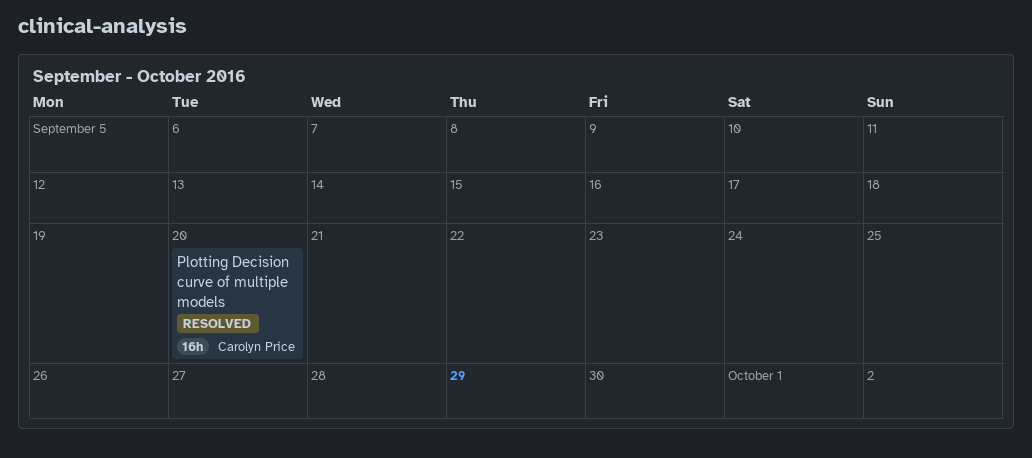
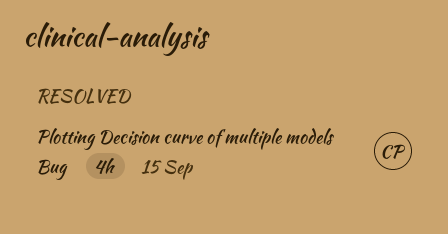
Plotting Decision curve of multiple models, estimate: 16h -> 4h
Plotting Decision curve of multiple models, due: Sep 20 -> Sep 15

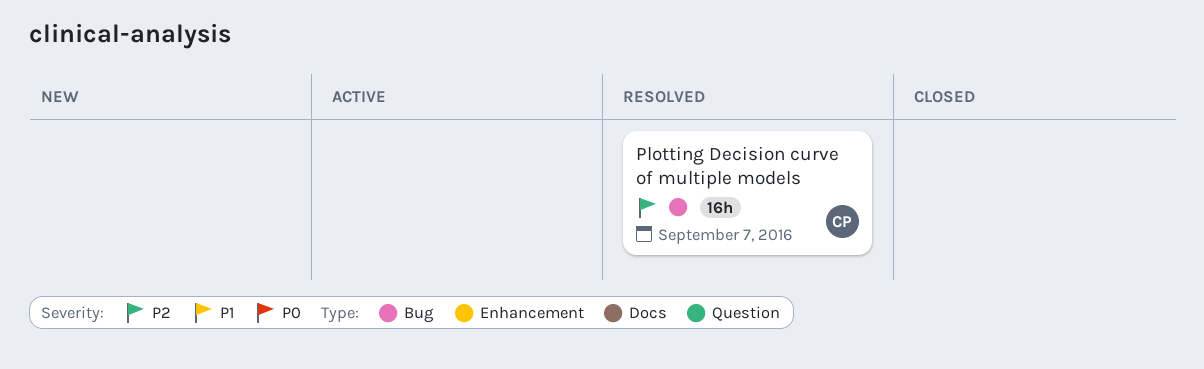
Plotting Decision curve of multiple models, estimate: 4h -> 16h
Plotting Decision curve of multiple models, due: Sep 15 -> Sep 7

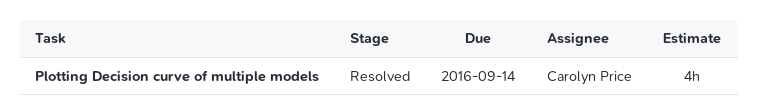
Plotting Decision curve of multiple models, estimate: 16h -> 4h
Plotting Decision curve of multiple models, due: Sep 7 -> Sep 14

